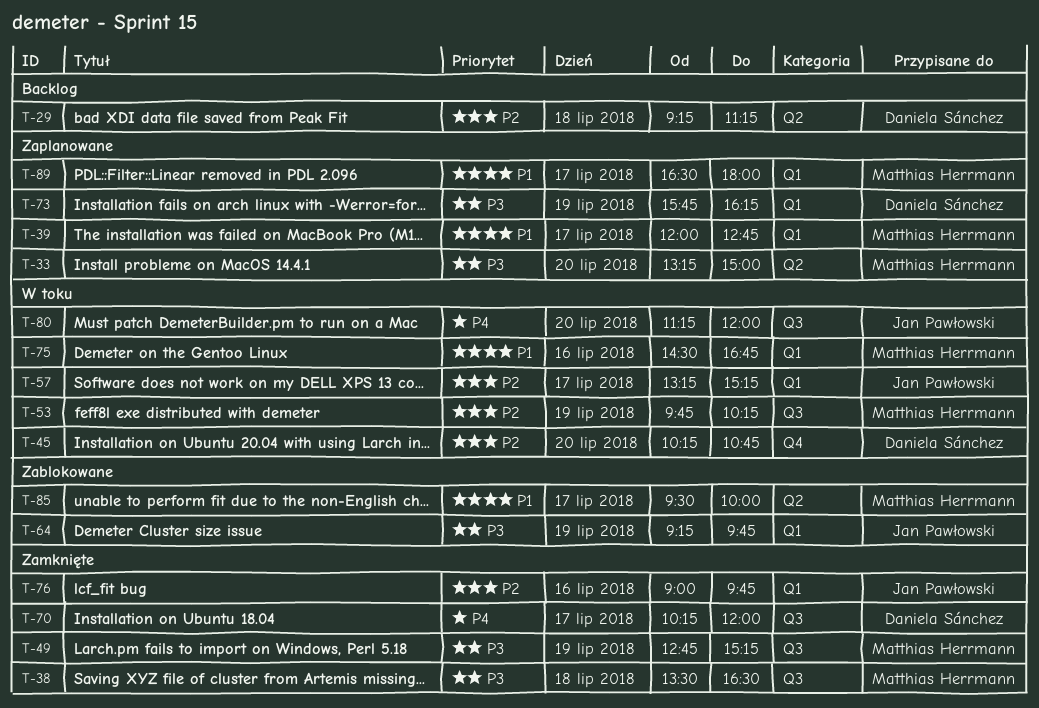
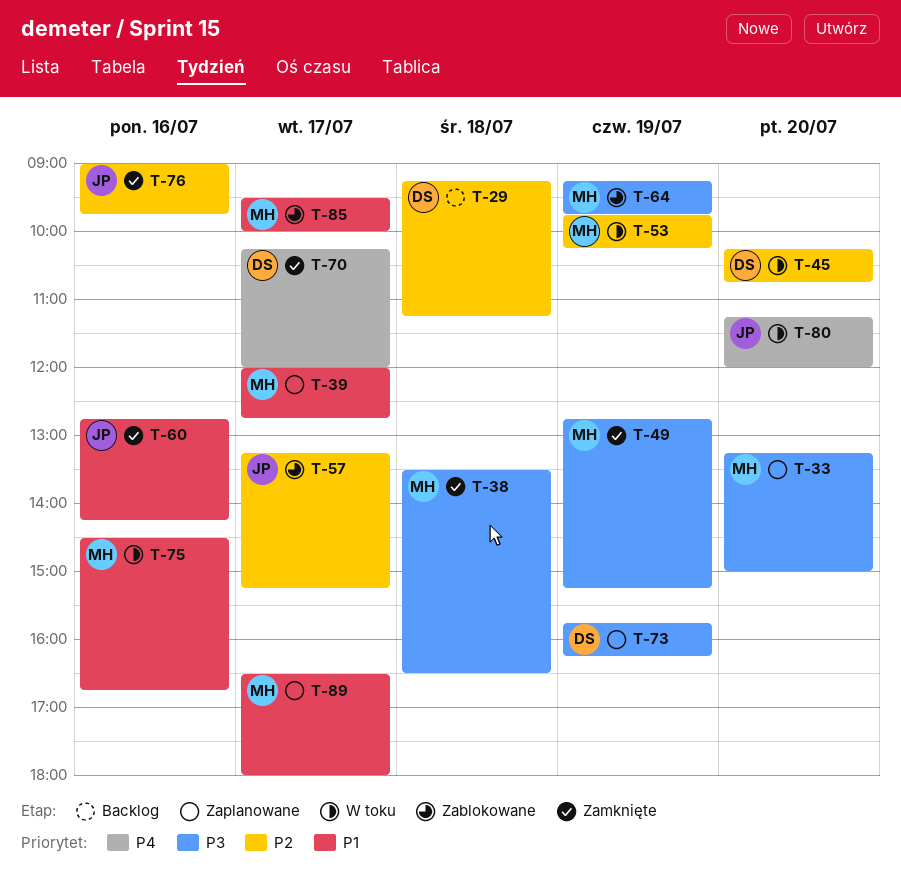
T-57, status: W toku -> Zablokowane
T-60: none -> present
T-64, owner: Jan Pawłowski -> Matthias Herrmann

